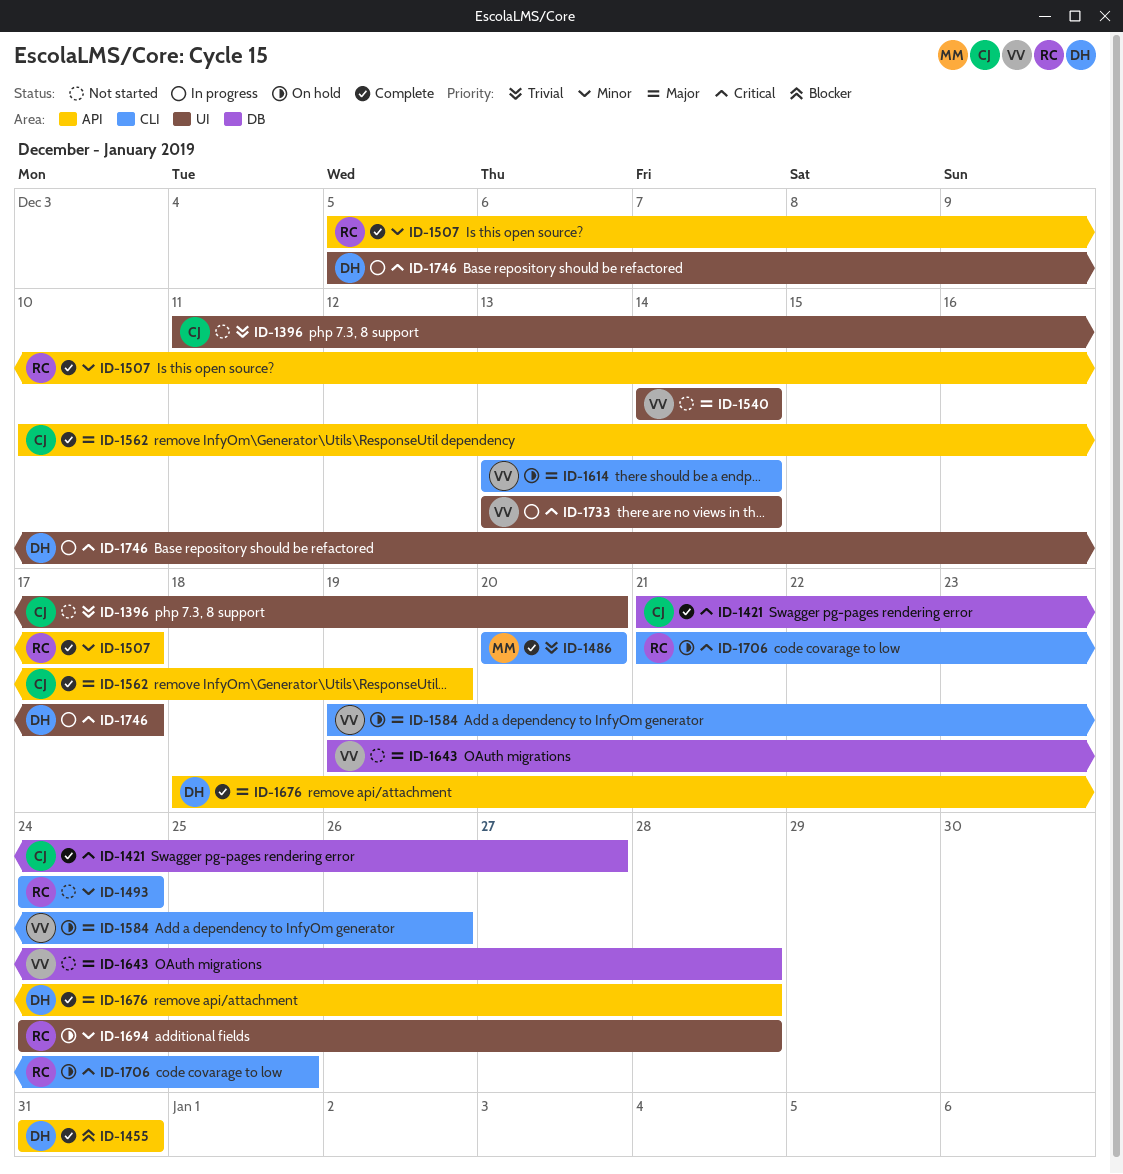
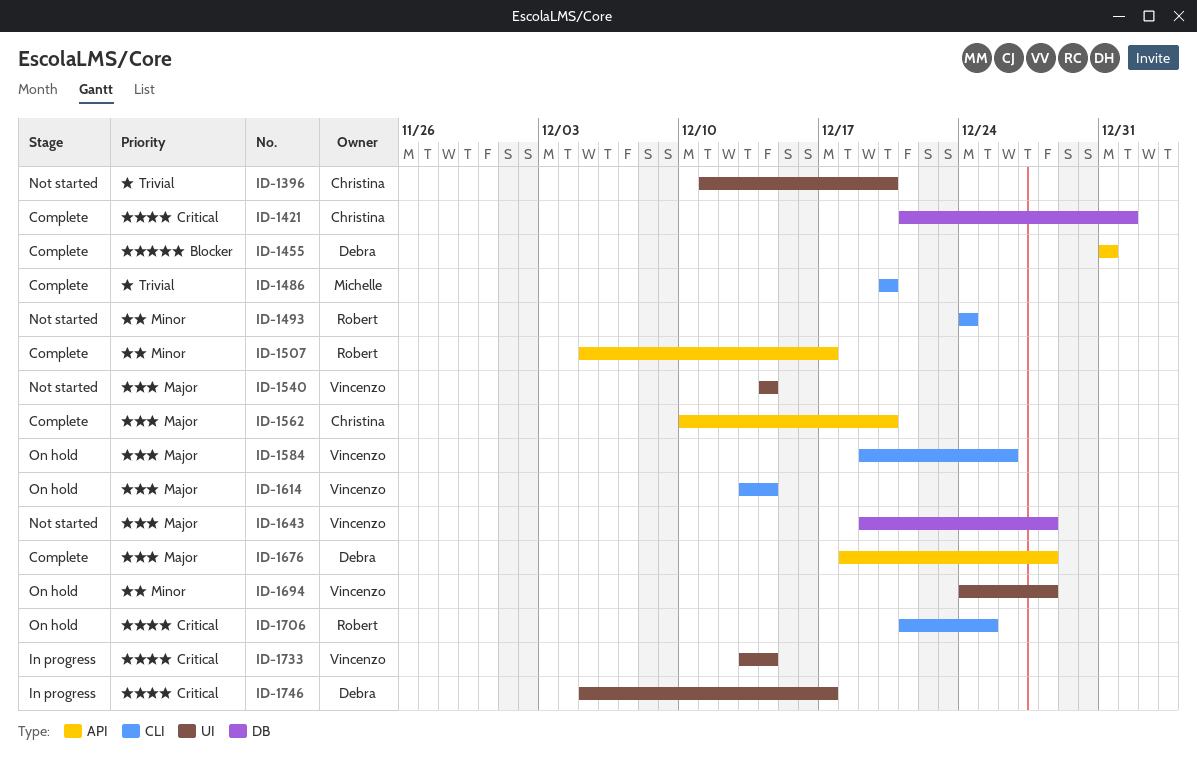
ID-1421, due: Dec 27 -> Jan 1
ID-1562, due: Dec 19 -> Dec 20
ID-1694, owner: Robert -> Vincenzo

